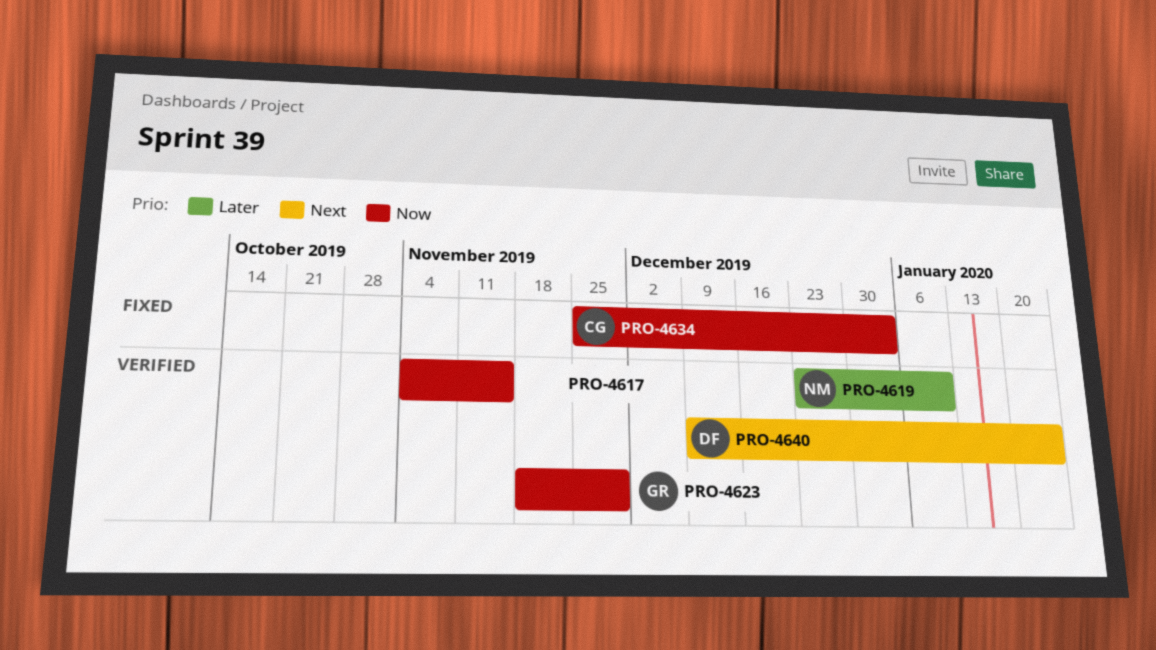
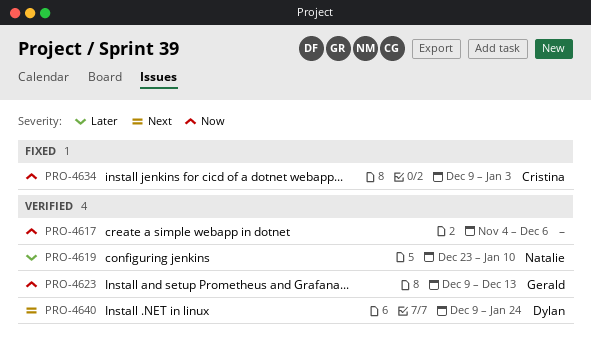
PRO-4617, due: Nov 15 -> Dec 6
PRO-4623, start: Nov 18 -> Dec 9
PRO-4623, due: Nov 29 -> Dec 13
PRO-4634, start: Nov 25 -> Dec 9

